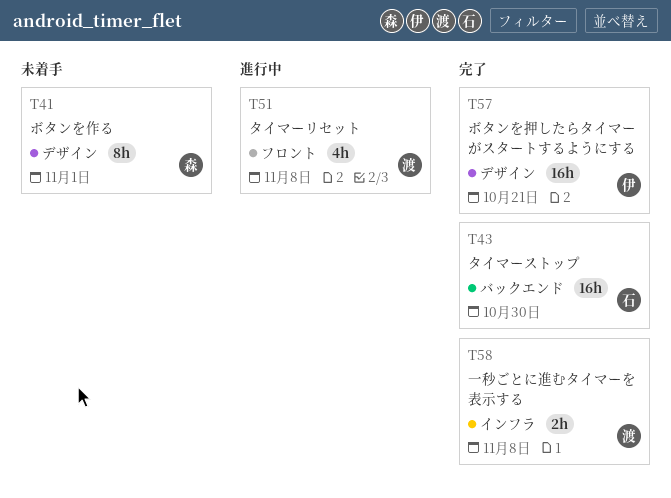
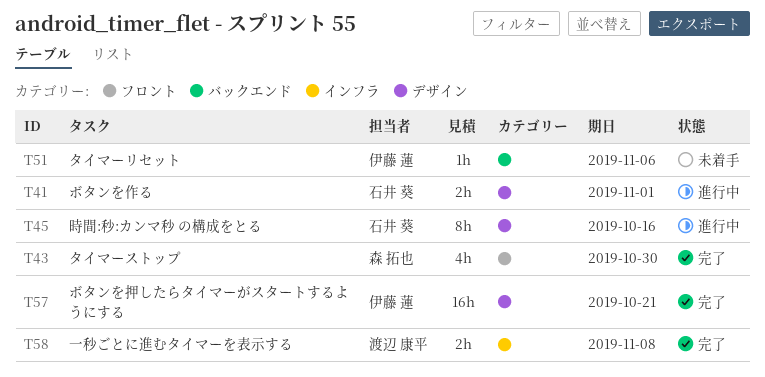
T41, status: 未着手 -> 進行中
T41, owner: 森 拓也 -> 石井 葵
T41, estimate: 8h -> 2h
T43, owner: 石井 葵 -> 森 拓也
T43, label: バックエンド -> フロント
T43, estimate: 16h -> 4h
T45: none -> present
T51, status: 進行中 -> 未着手
T51, owner: 渡辺 康平 -> 伊藤 蓮
T51, label: フロント -> バックエンド
T51, estimate: 4h -> 1h
T51, due: Nov 8 -> Nov 6

